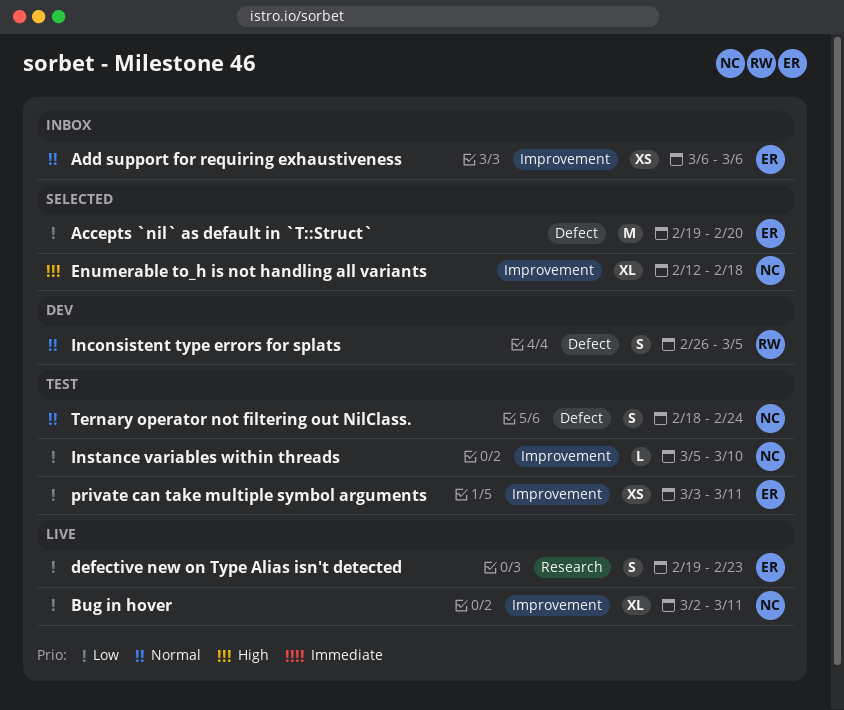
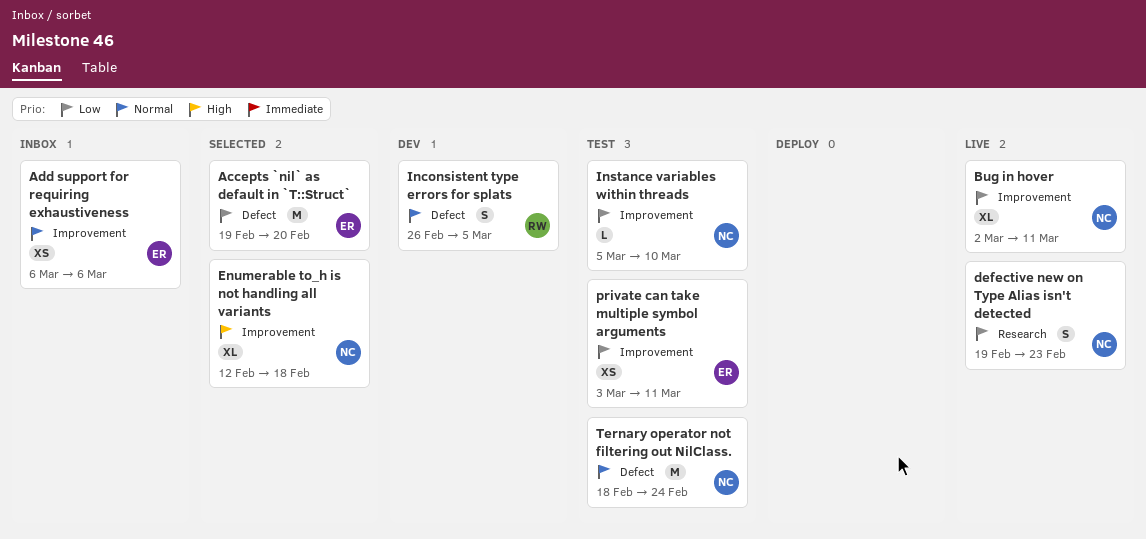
defective new on Type Alias isn't detected, owner: ER -> NC
Ternary operator not filtering out NilClass., estimate: S -> M

